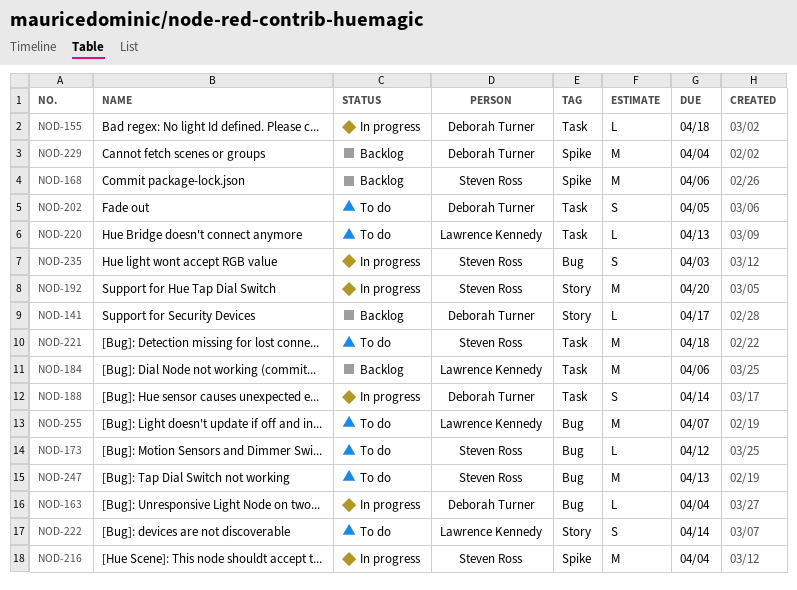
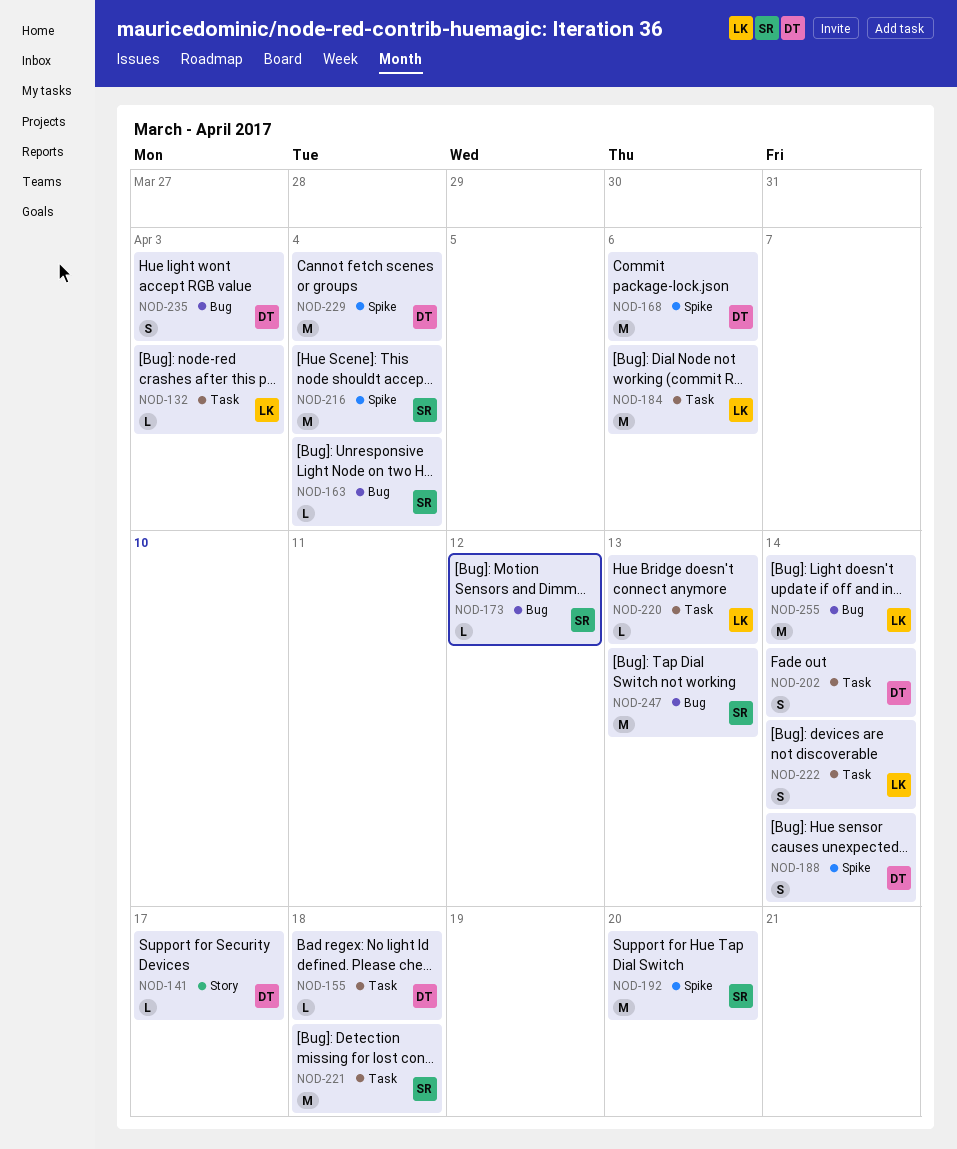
NOD-132: none -> present
NOD-163, owner: Deborah Turner -> Steven Ross
NOD-168, owner: Steven Ross -> Deborah Turner
NOD-188, label: Task -> Spike
NOD-192, label: Story -> Spike
NOD-202, due: Apr 5 -> Apr 14
NOD-222, label: Story -> Task
NOD-235, owner: Steven Ross -> Deborah Turner
NOD-255, due: Apr 7 -> Apr 14

